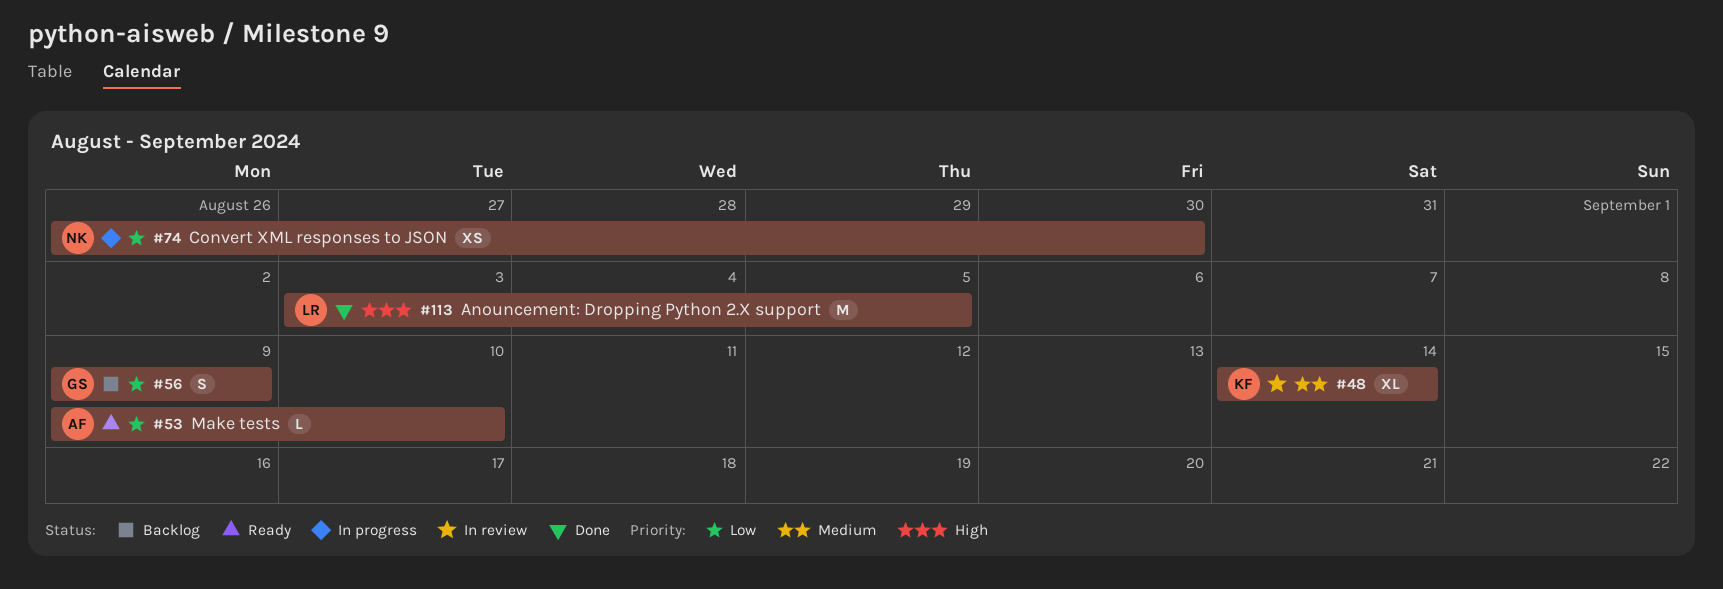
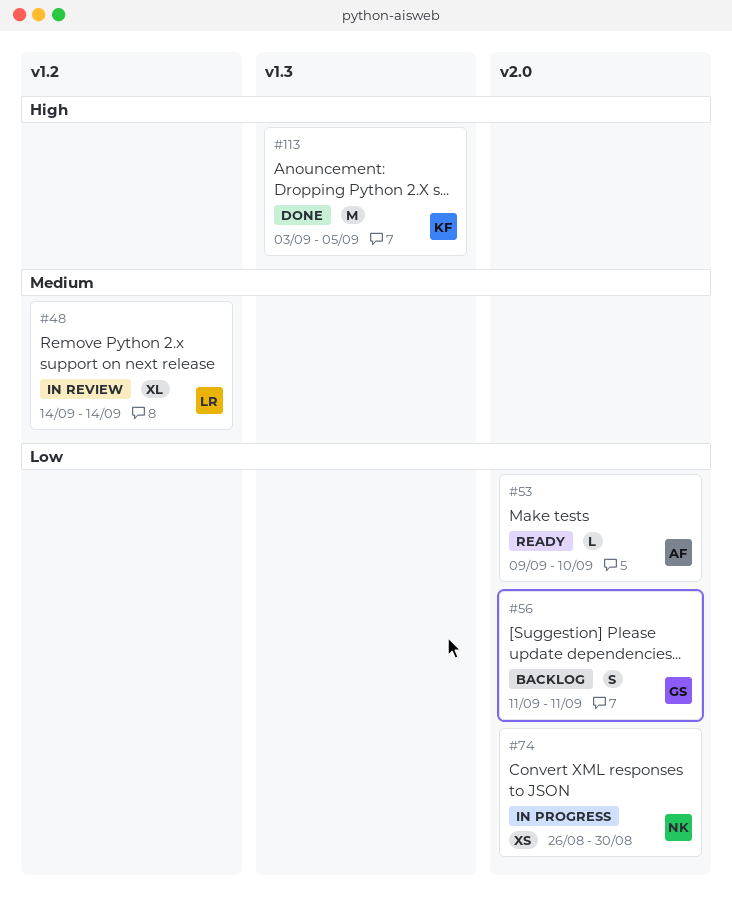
#48, owner: KF -> LR
#56, start: Sep 9 -> Sep 11
#56, due: Sep 9 -> Sep 11
#113, owner: LR -> KF

